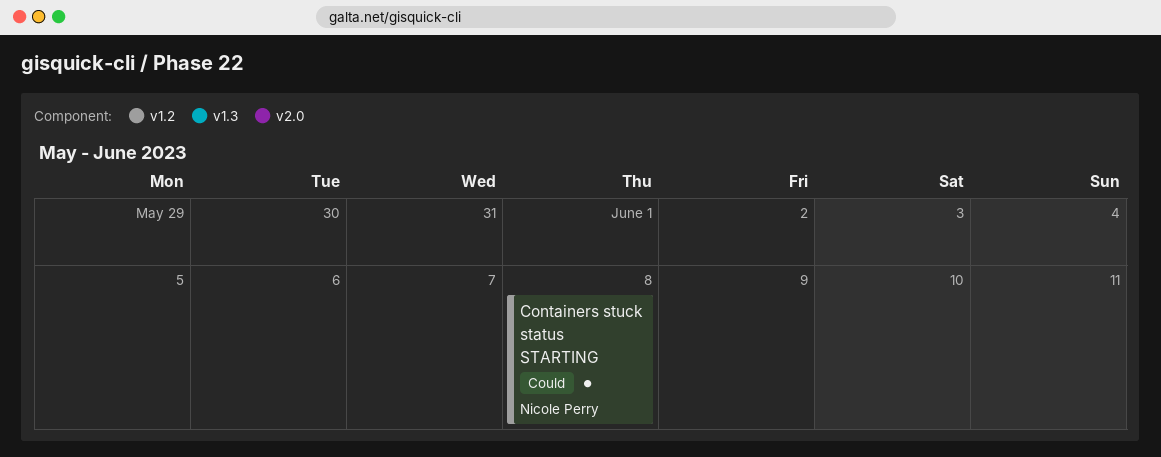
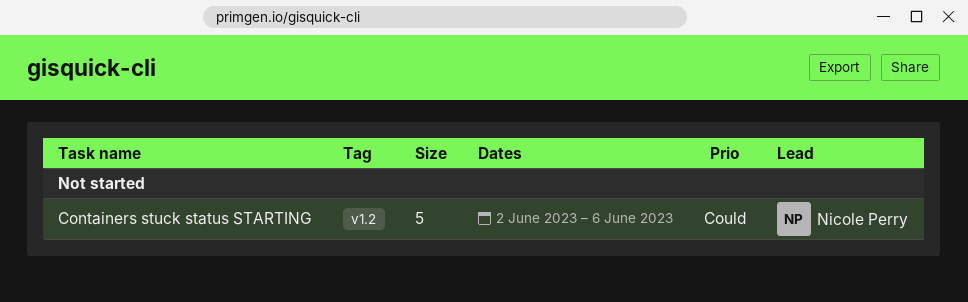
Containers stuck status STARTING, estimate: 1 -> 5
Containers stuck status STARTING, due: Jun 8 -> Jun 6

